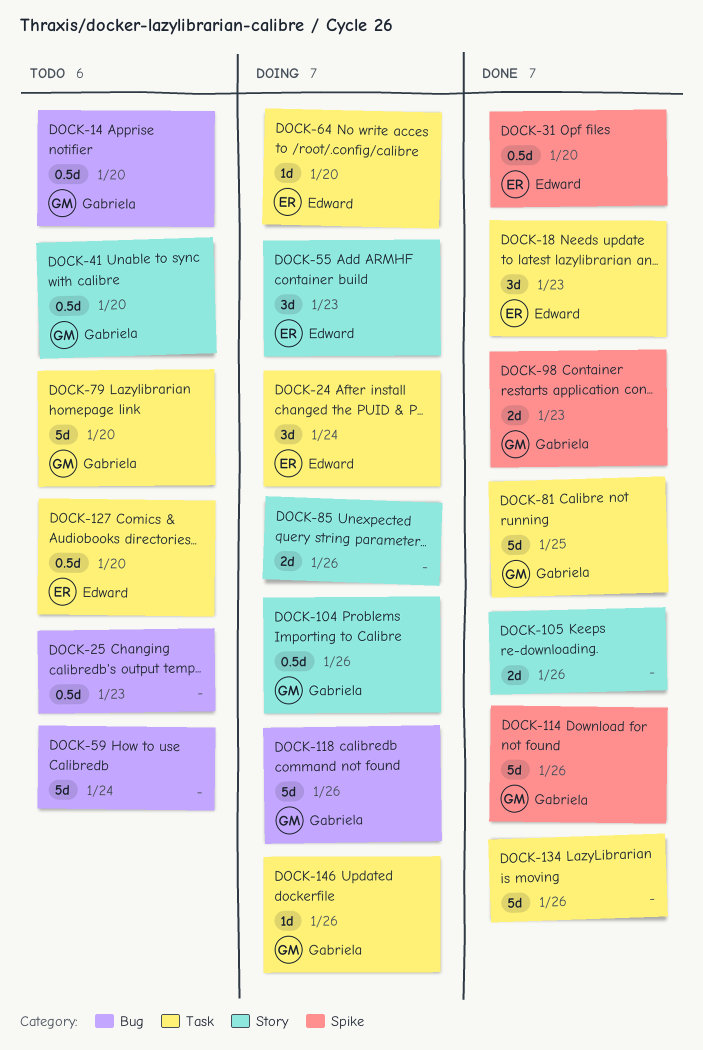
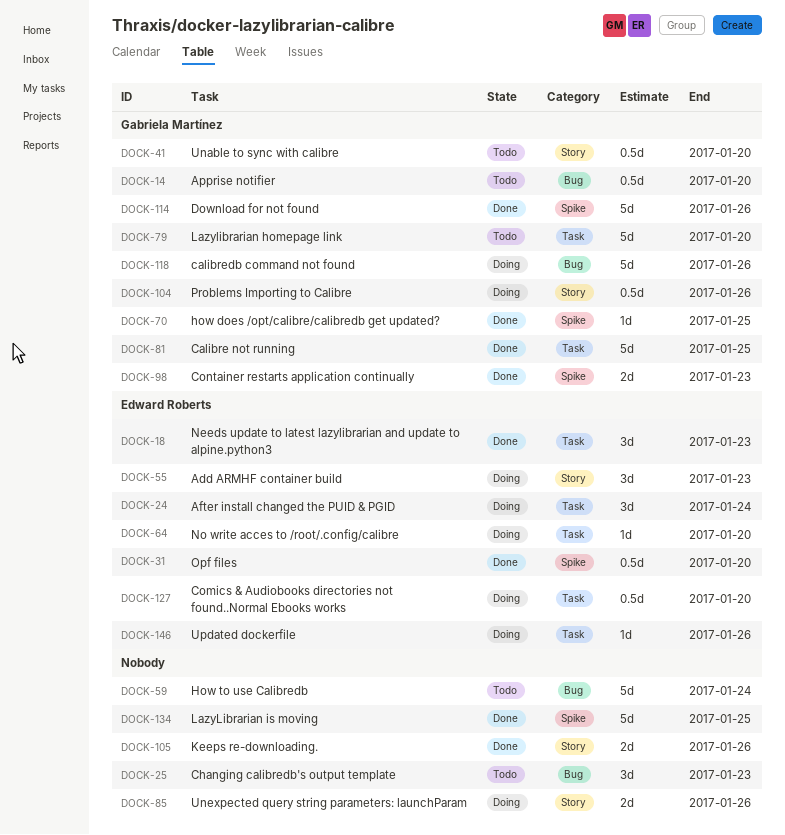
DOCK-25, estimate: 0.5d -> 3d
DOCK-70: none -> present
DOCK-127, status: Todo -> Doing
DOCK-134, label: Task -> Spike
DOCK-134, due: Jan 26 -> Jan 25
DOCK-146, owner: Gabriela Martínez -> Edward Roberts

